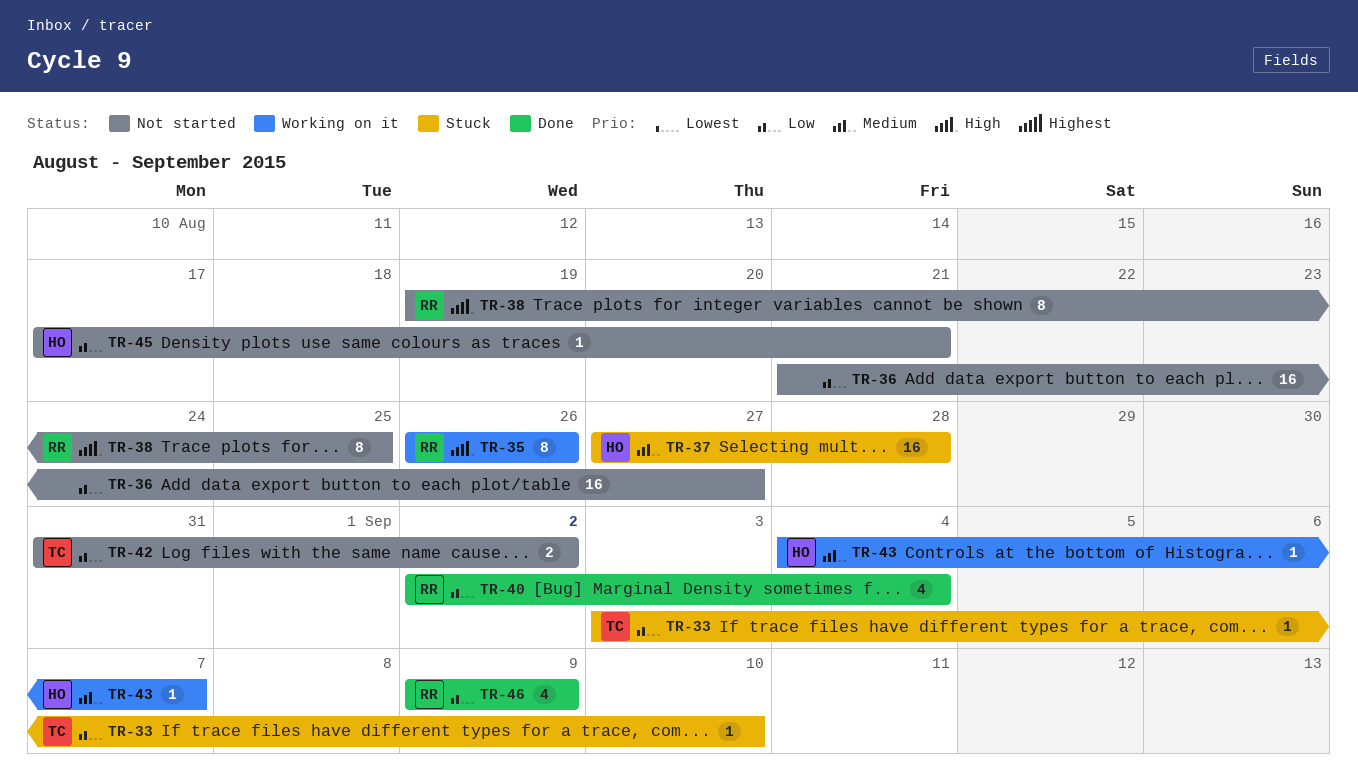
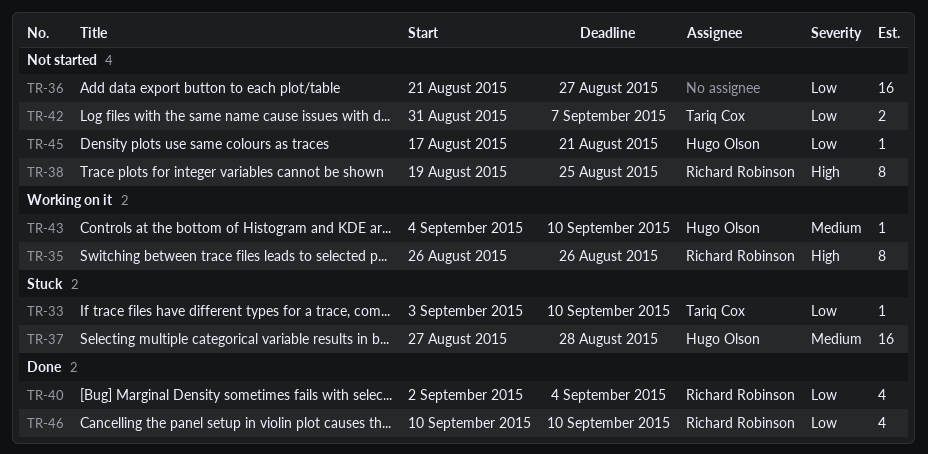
TR-42, due: Sep 2 -> Sep 7
TR-43, due: Sep 7 -> Sep 10
TR-46, start: Sep 9 -> Sep 10
TR-46, due: Sep 9 -> Sep 10

